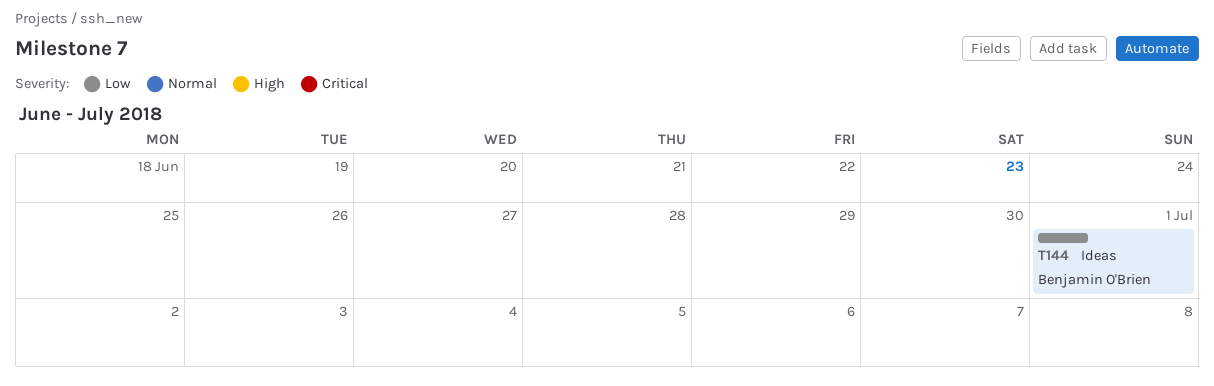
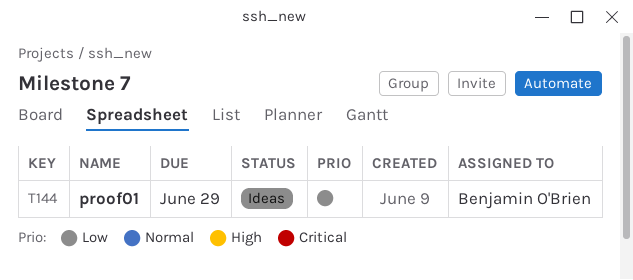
T144, due: Jul 1 -> Jun 29

